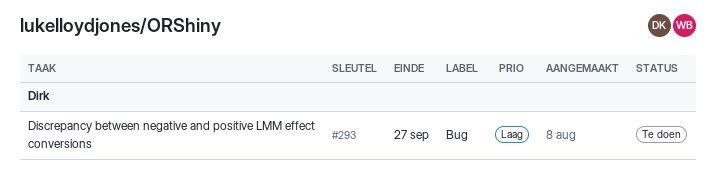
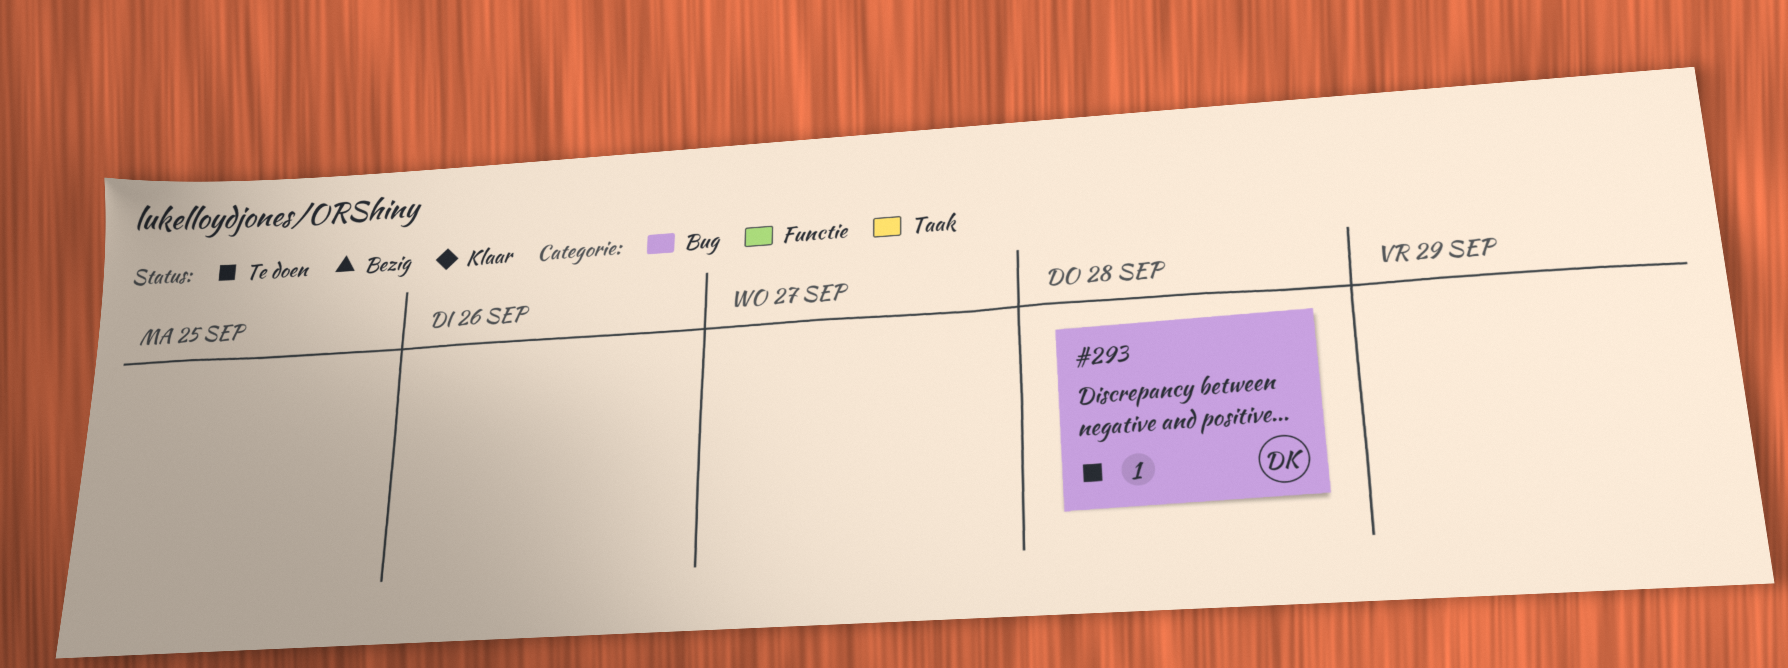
#293, due: Sep 27 -> Sep 28

